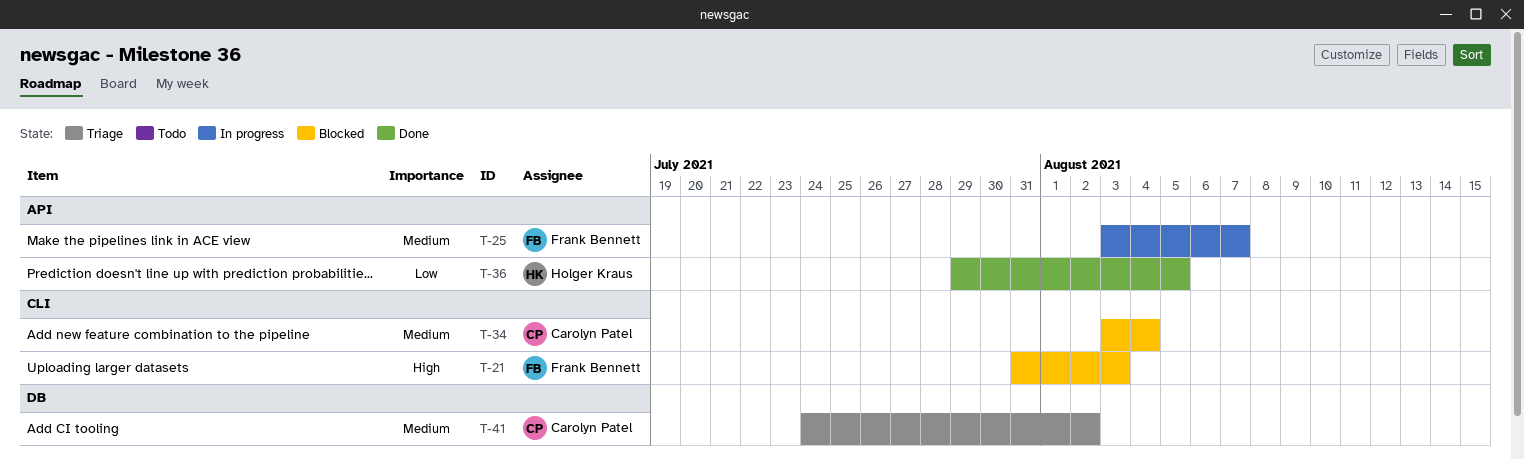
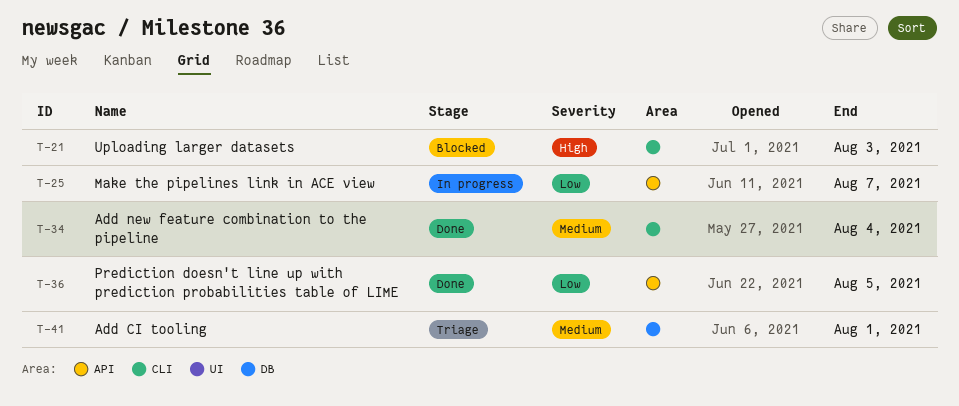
T-25, priority: Medium -> Low
T-34, status: Blocked -> Done
T-41, due: Aug 2 -> Aug 1

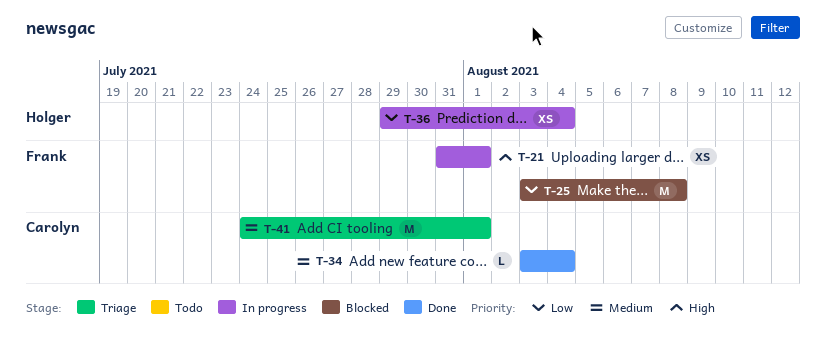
T-21, status: Blocked -> In progress
T-21, due: Aug 3 -> Aug 1
T-25, status: In progress -> Blocked
T-25, due: Aug 7 -> Aug 8
T-36, status: Done -> In progress
T-36, due: Aug 5 -> Aug 4

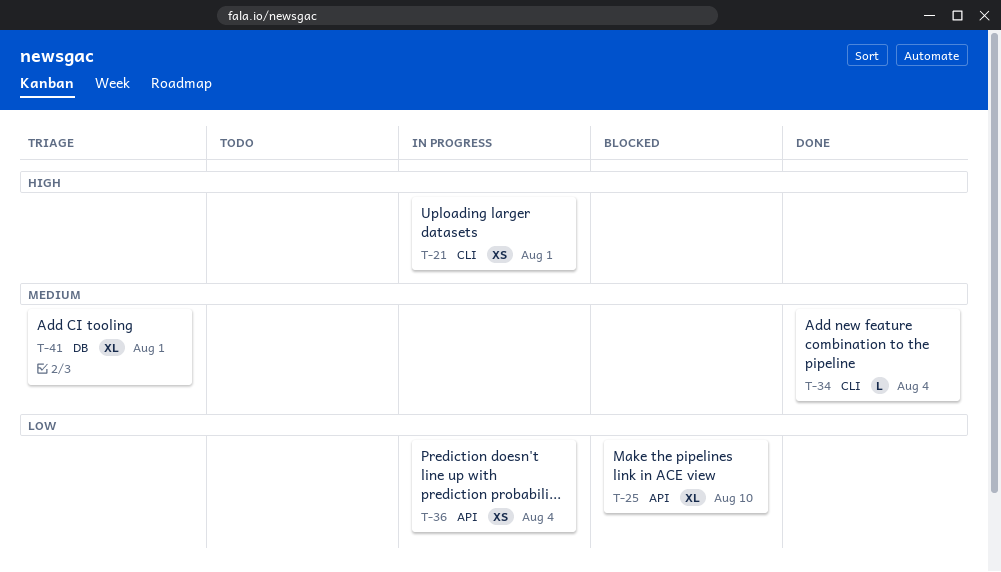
T-25, estimate: M -> XL
T-25, due: Aug 8 -> Aug 10
T-41, estimate: M -> XL

